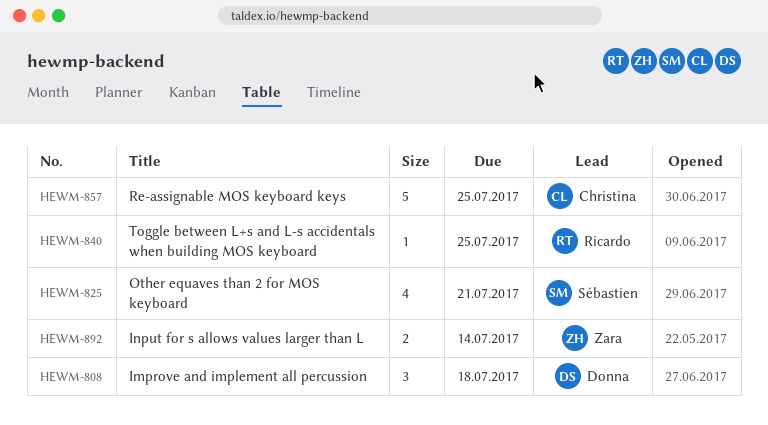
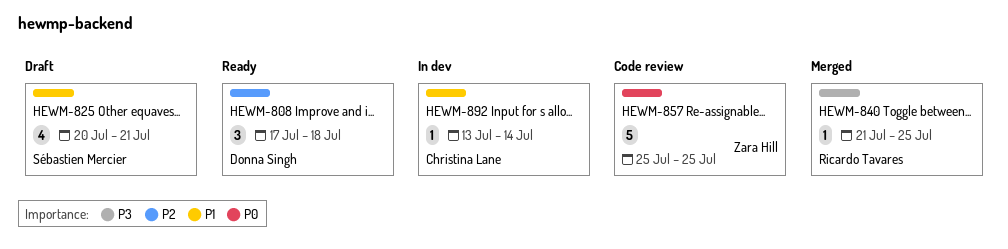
HEWM-857, owner: Christina Lane -> Zara Hill
HEWM-892, owner: Zara Hill -> Christina Lane
HEWM-892, estimate: 2 -> 1

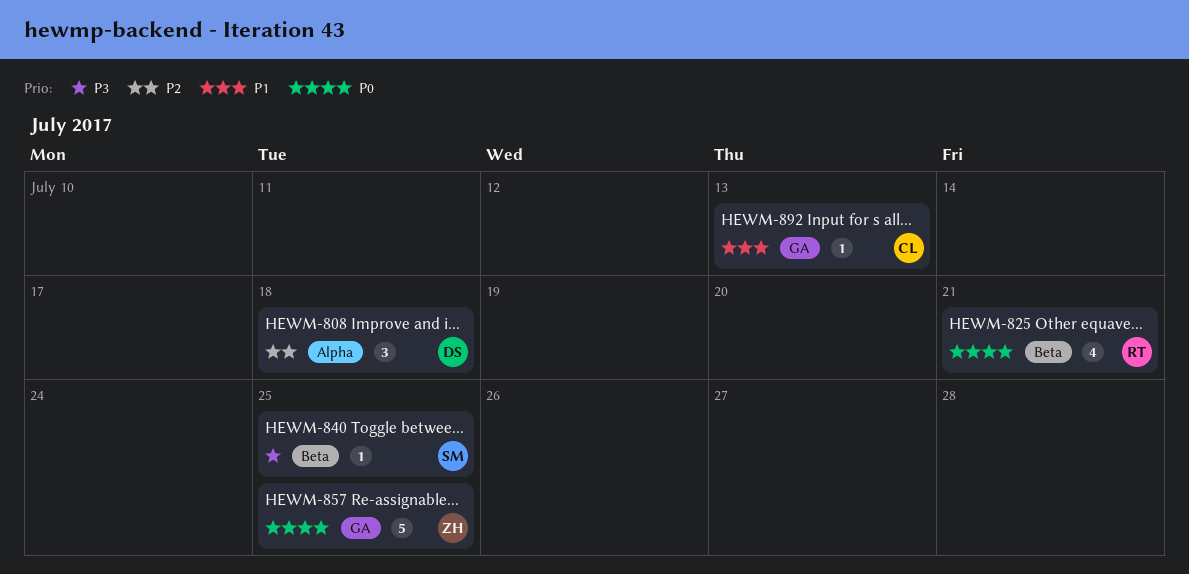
HEWM-825, owner: Sébastien Mercier -> Ricardo Tavares
HEWM-825, priority: P1 -> P0
HEWM-840, owner: Ricardo Tavares -> Sébastien Mercier
HEWM-892, due: Jul 14 -> Jul 13

